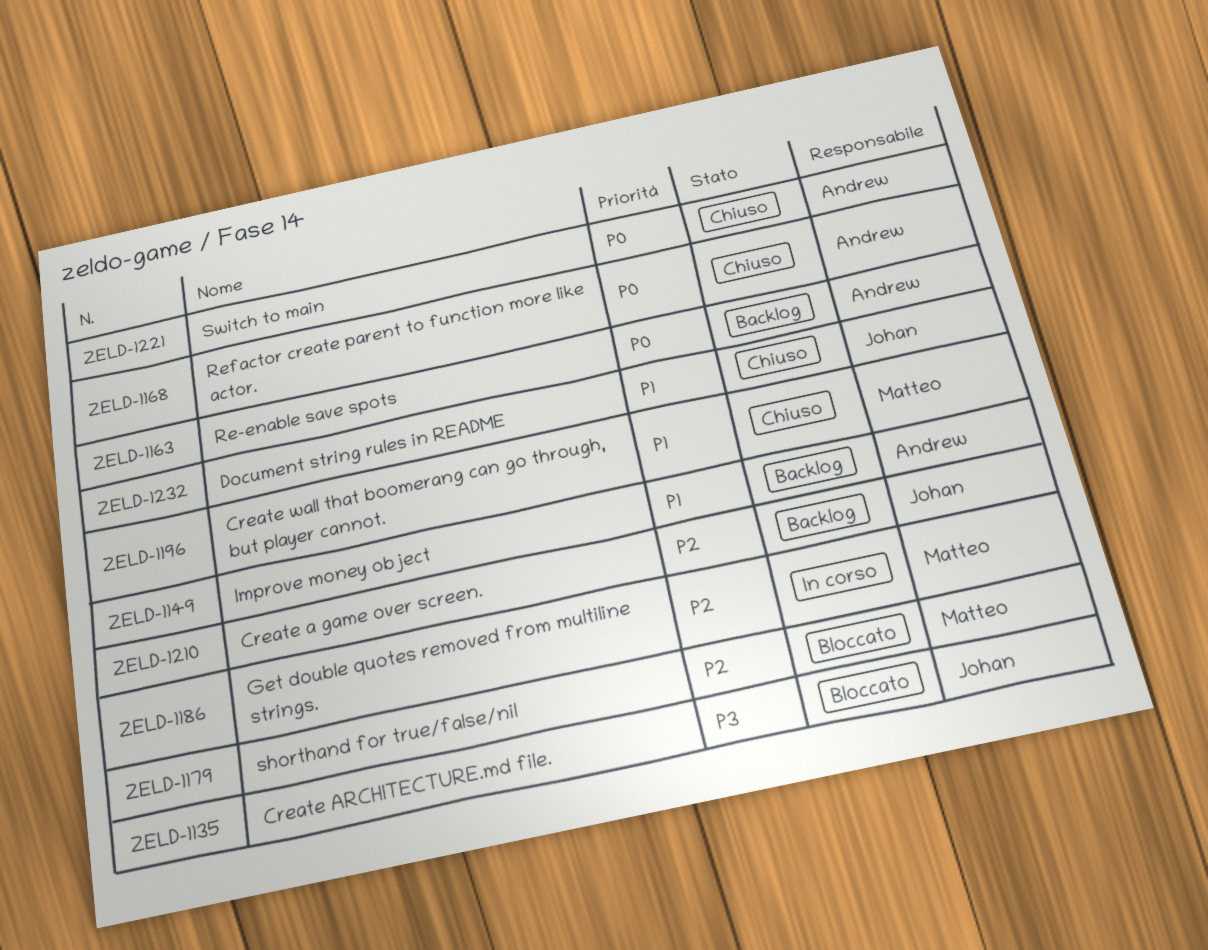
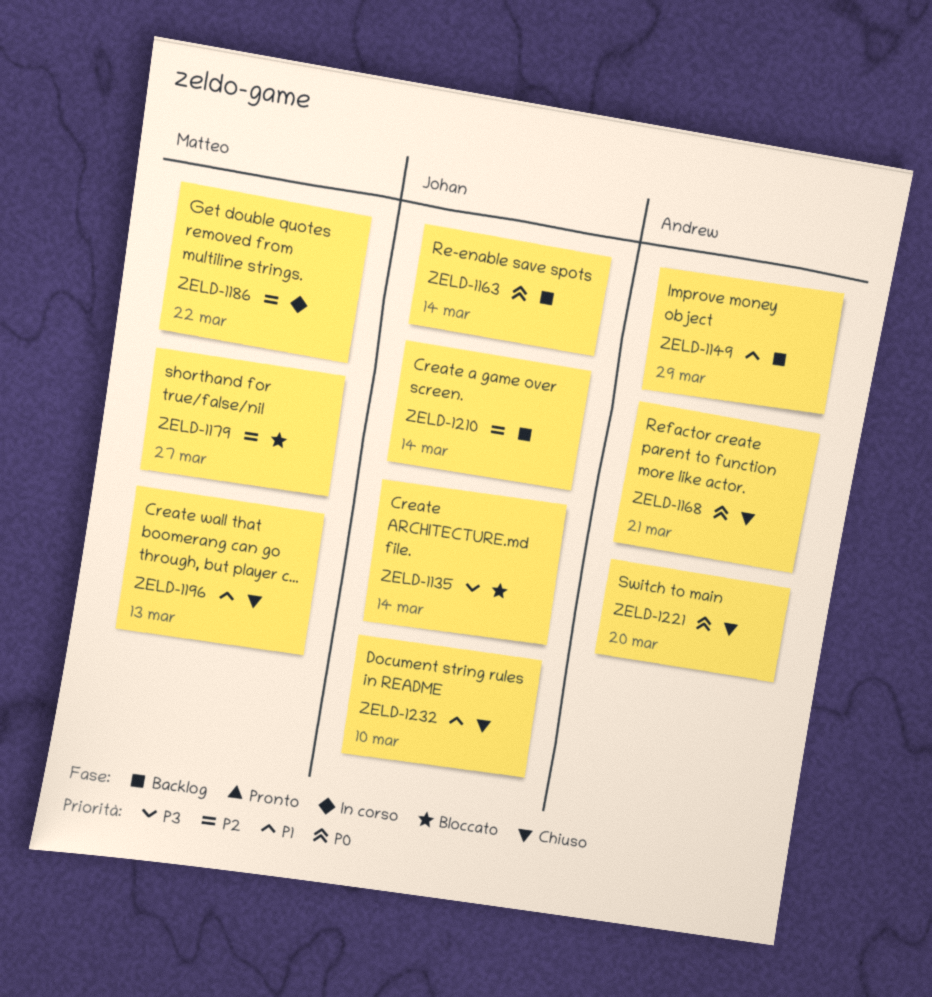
ZELD-1163, owner: Andrew -> Johan

